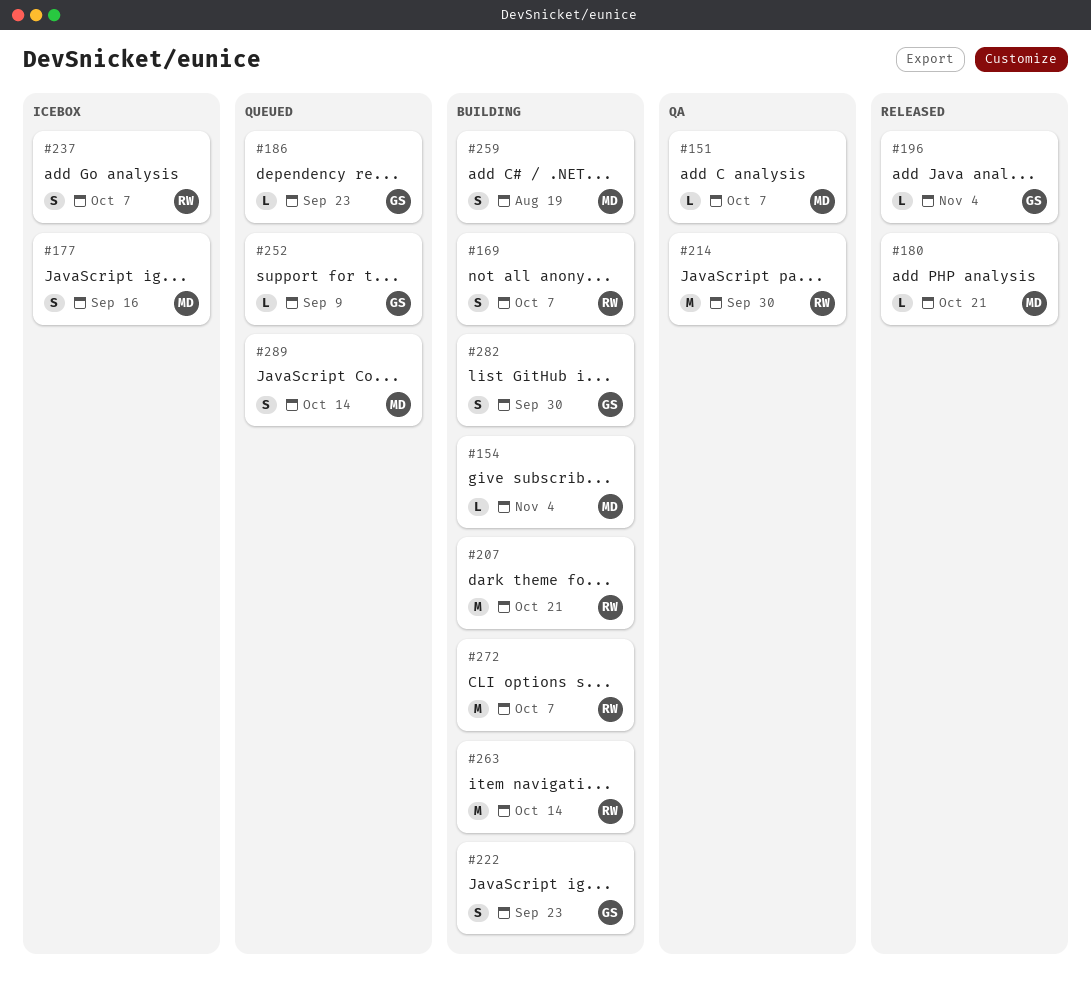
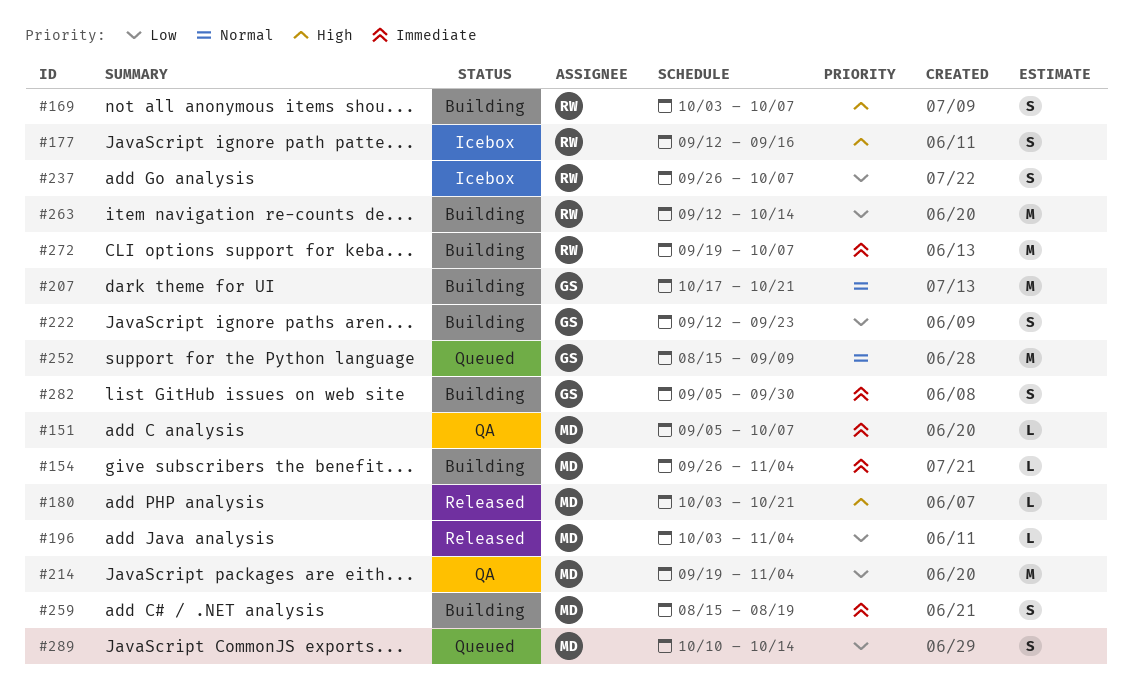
#177, owner: MD -> RW
#186: present -> none
#196, owner: GS -> MD
#207, owner: RW -> GS
#214, owner: RW -> MD
#214, due: Sep 30 -> Nov 4
#252, estimate: L -> M

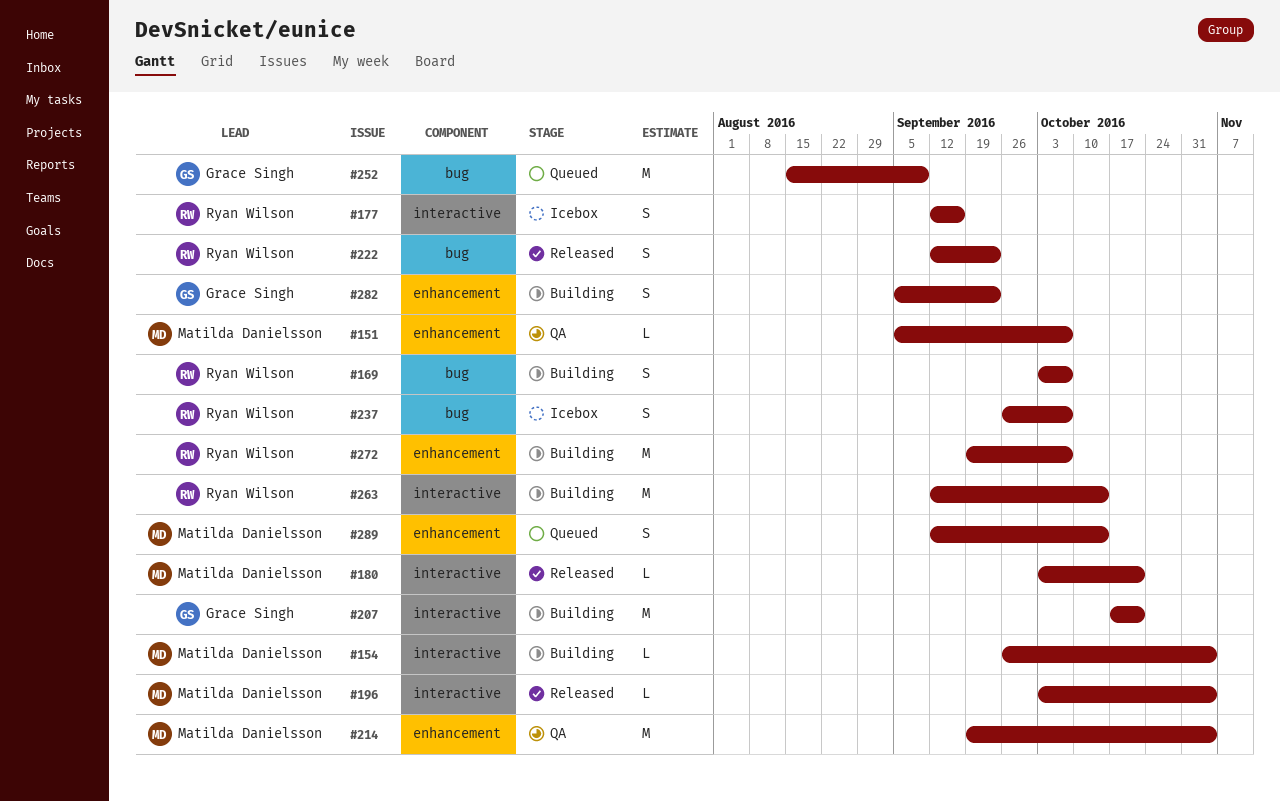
#222, status: Building -> Released
#222, owner: Grace Singh -> Ryan Wilson
#259: present -> none
#282, due: Sep 30 -> Sep 23
#289, start: Oct 10 -> Sep 12

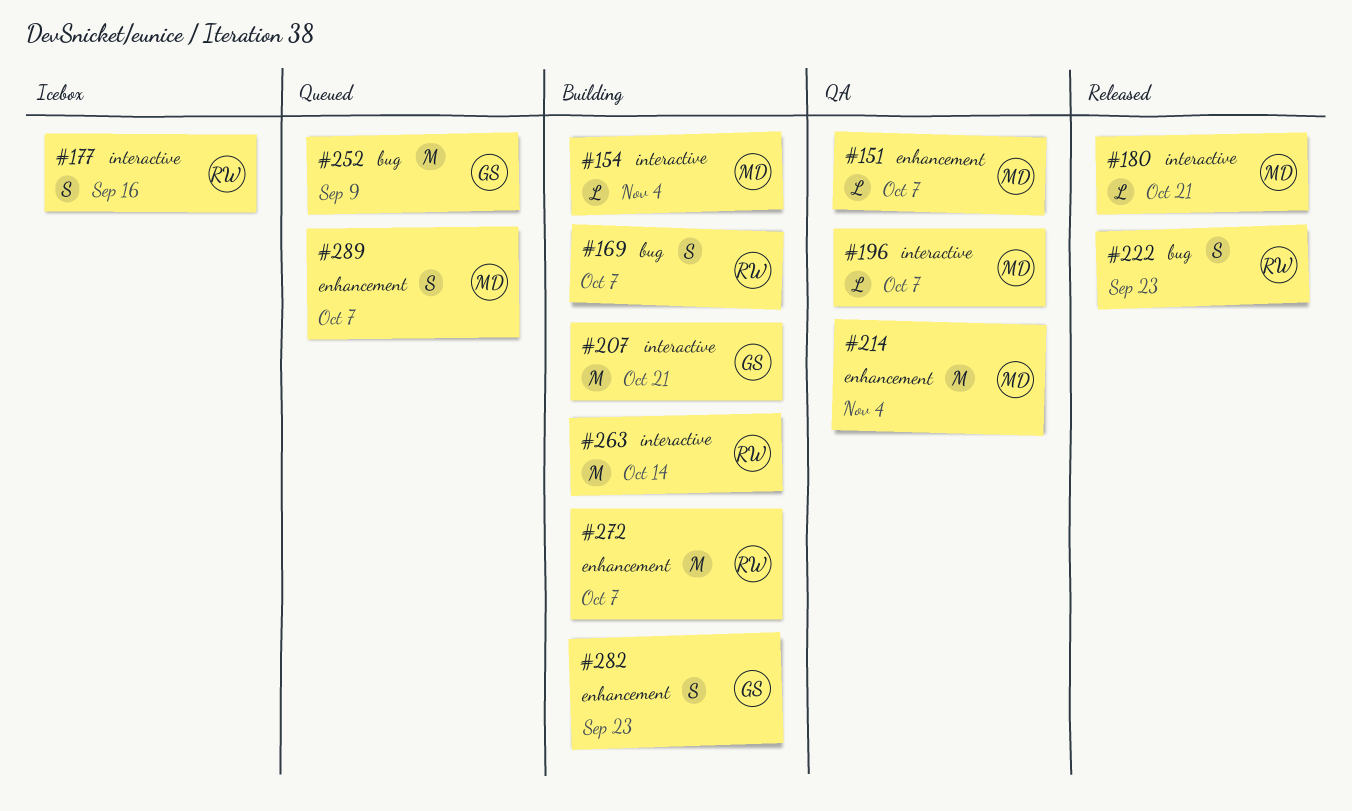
#196, status: Released -> QA
#196, due: Nov 4 -> Oct 7
#237: present -> none
#289, due: Oct 14 -> Oct 7

